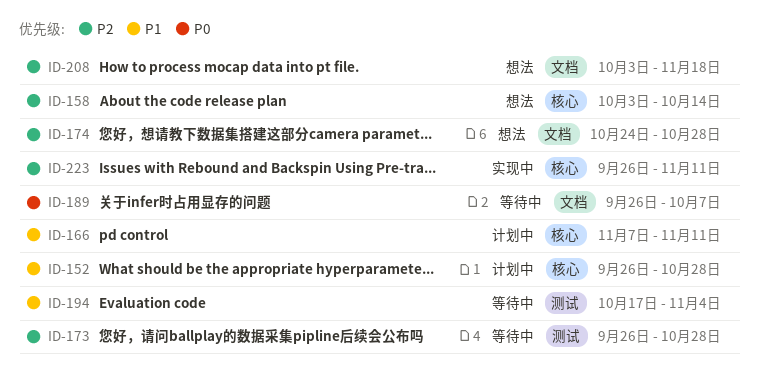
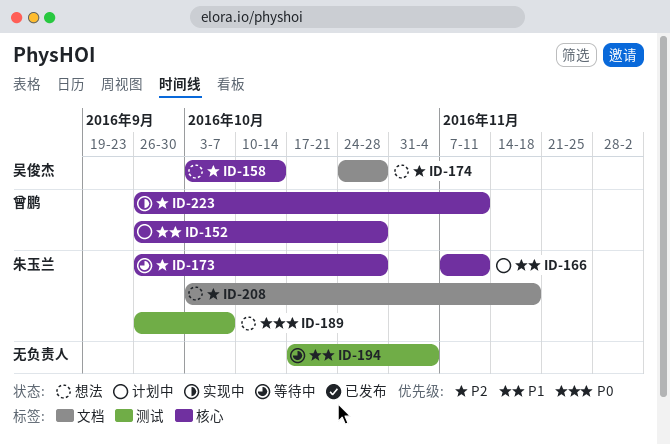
ID-173, label: 测试 -> 核心
ID-189, status: 等待中 -> 想法
ID-189, label: 文档 -> 测试

